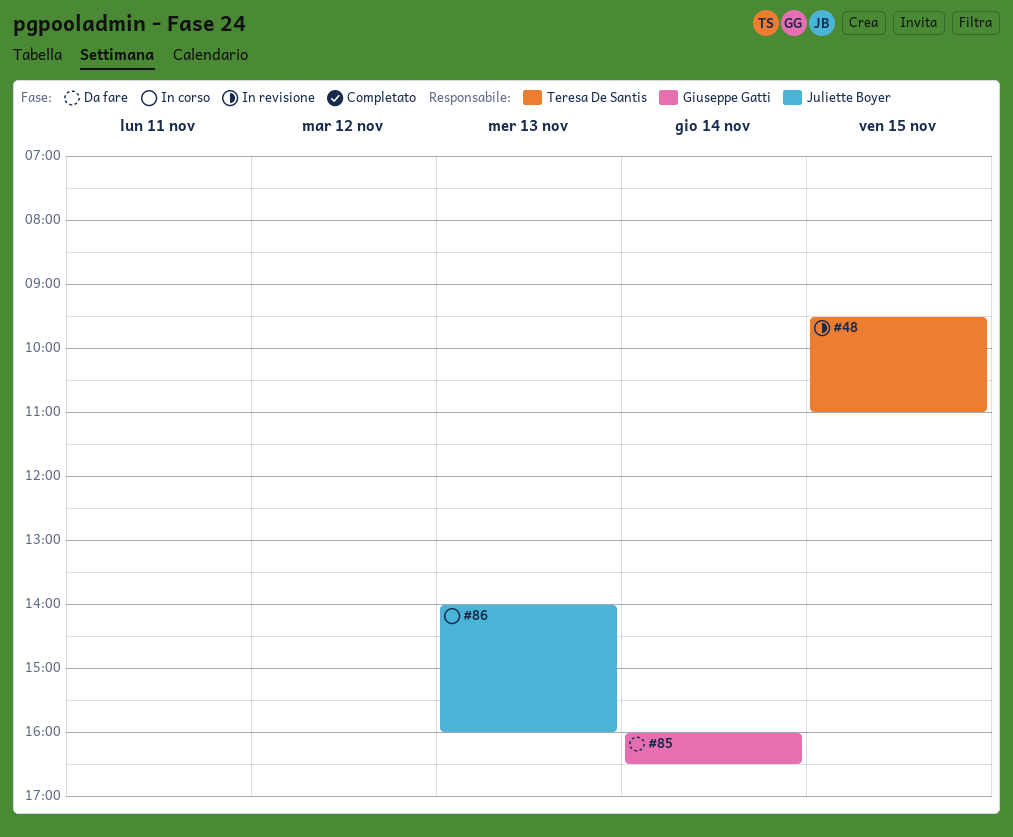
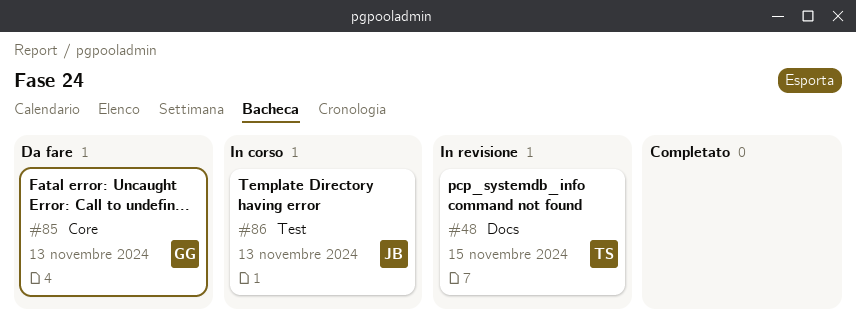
#85, day: Nov 14 -> Nov 13

